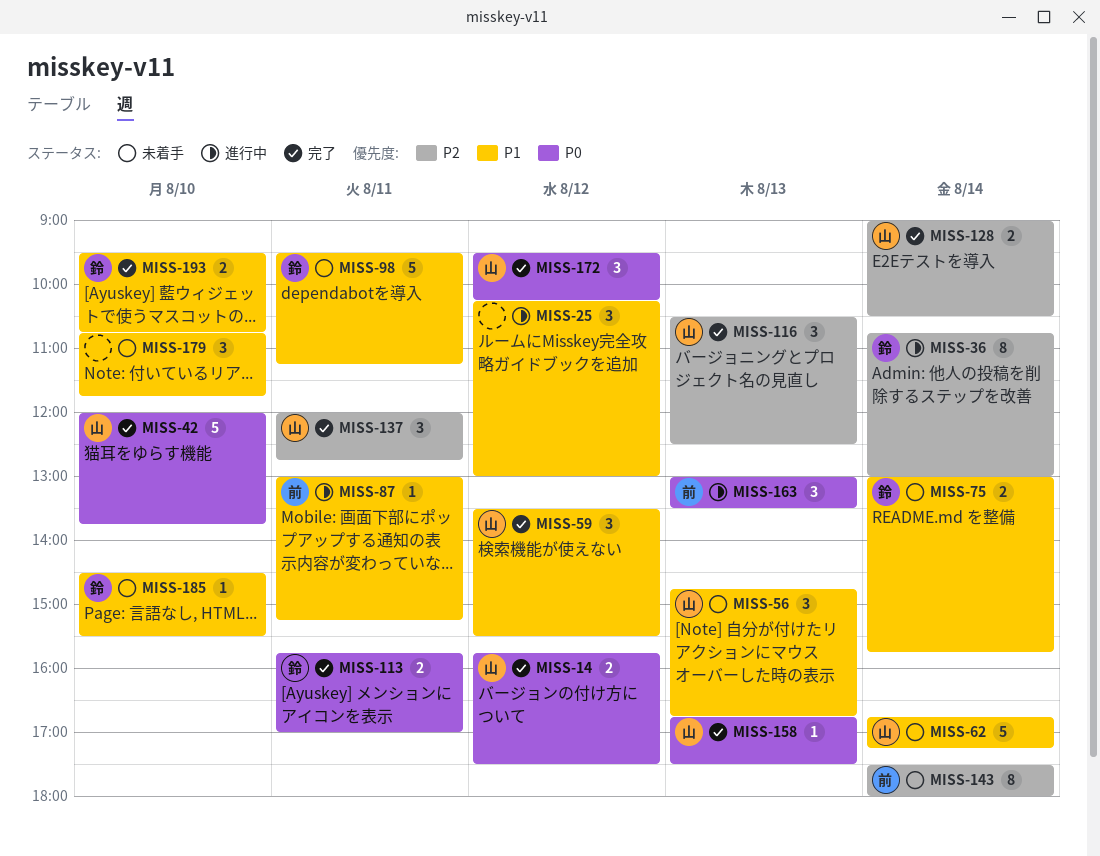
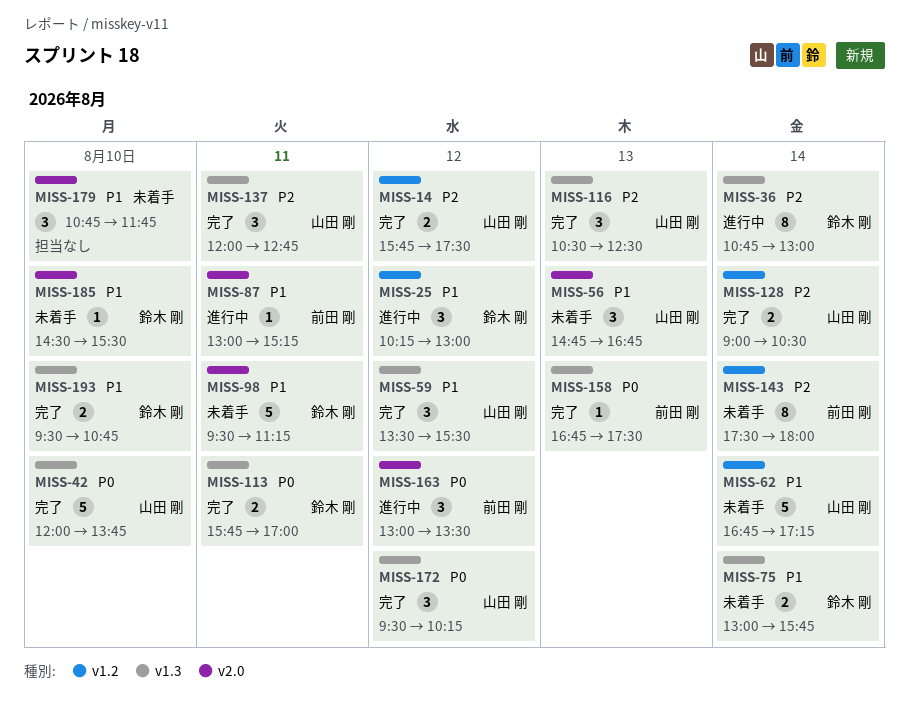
MISS-14, priority: P0 -> P2
MISS-25, owner: none -> 鈴木 剛
MISS-158, owner: 山田 剛 -> 前田 剛
MISS-163, day: Aug 13 -> Aug 12

